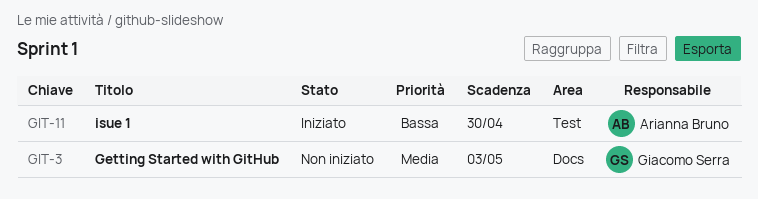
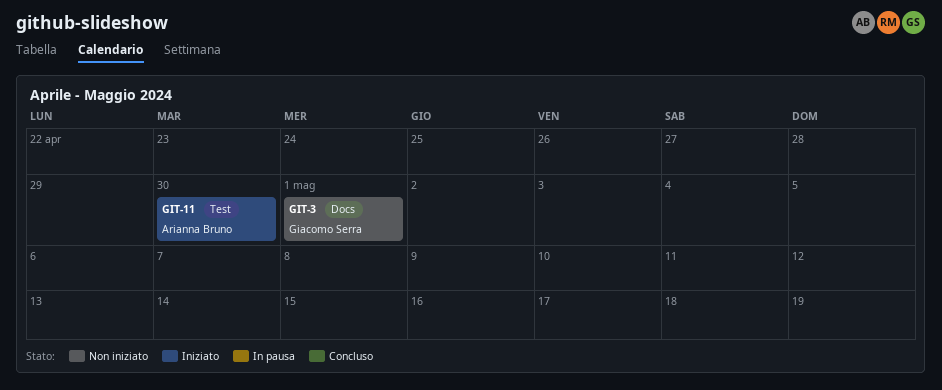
GIT-3, due: May 3 -> May 1

